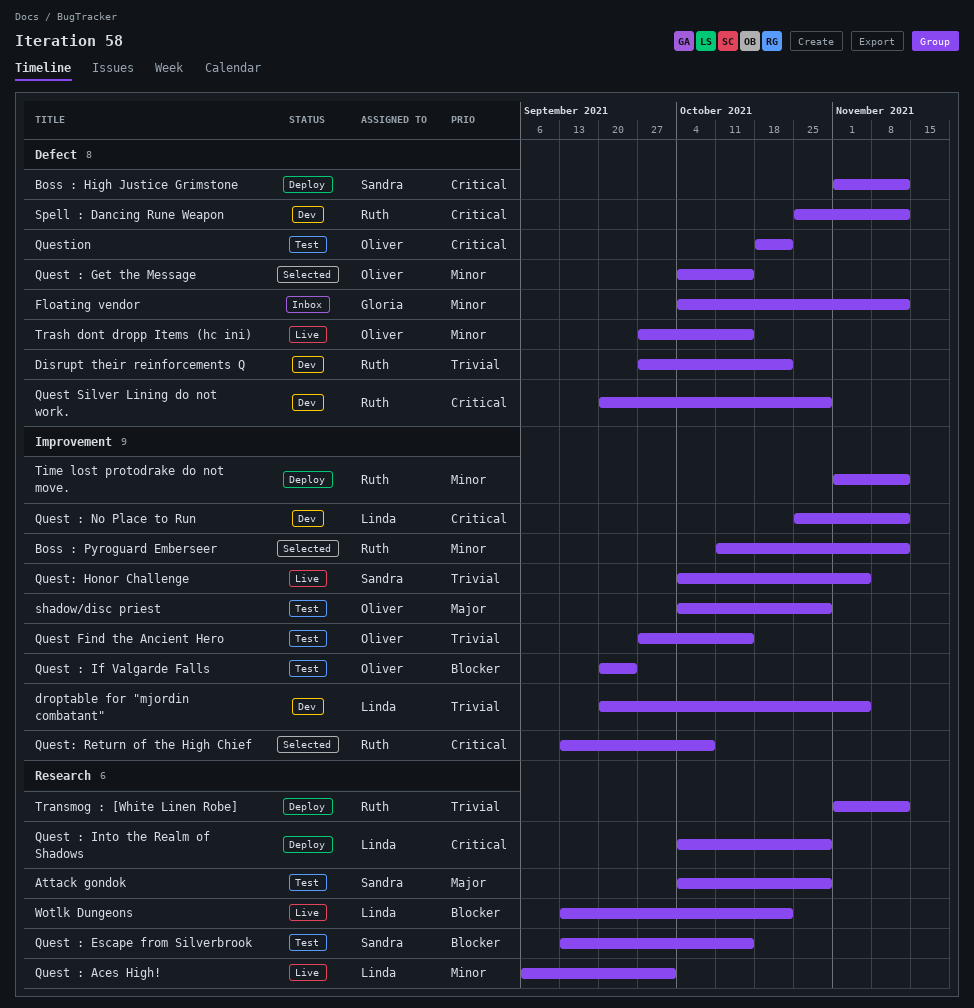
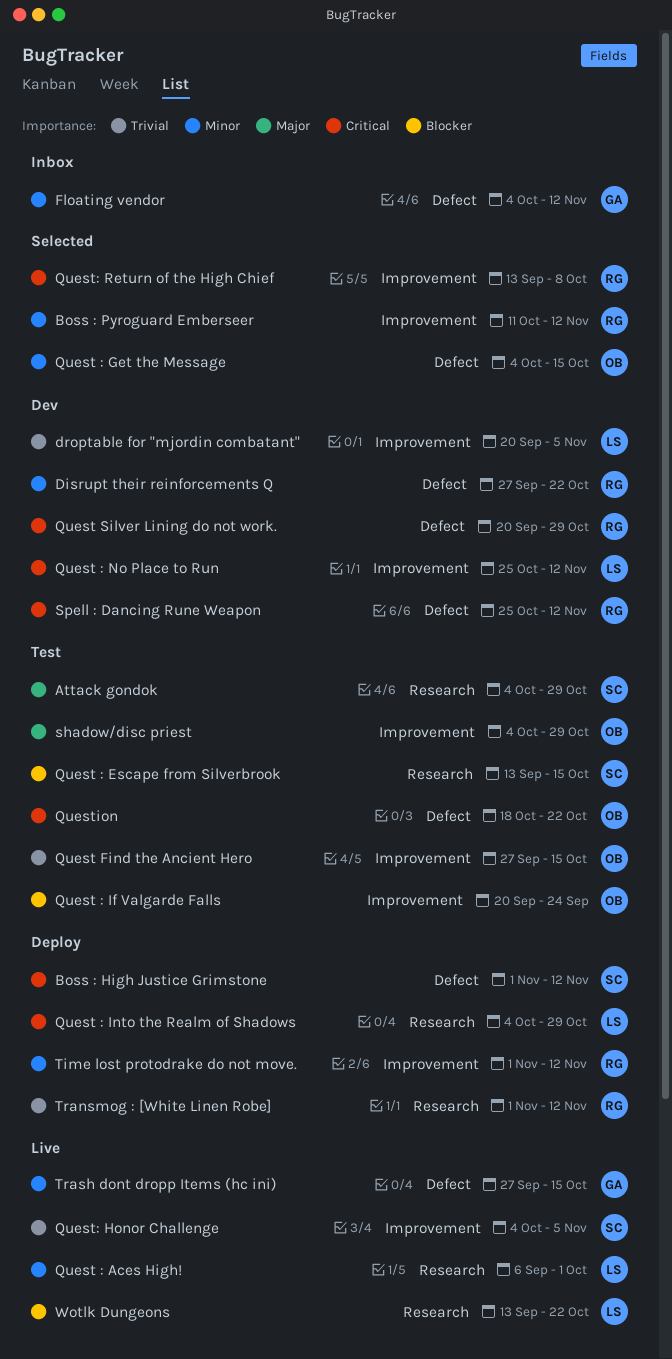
Disrupt their reinforcements Q, priority: Trivial -> Minor
Trash dont dropp Items (hc ini), owner: Oliver -> Gloria

